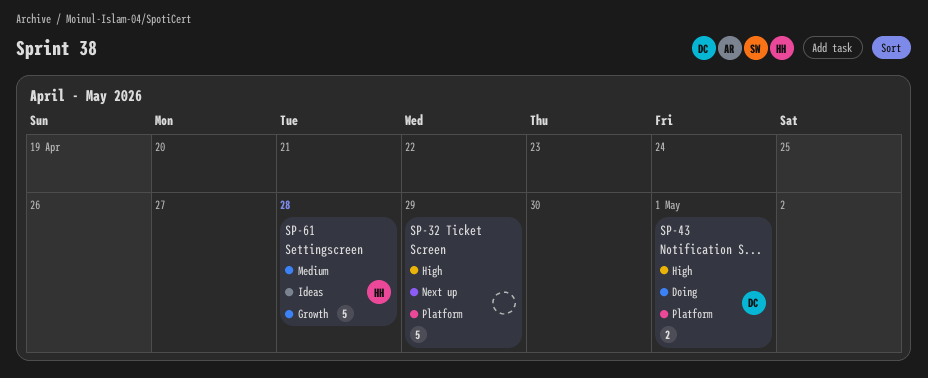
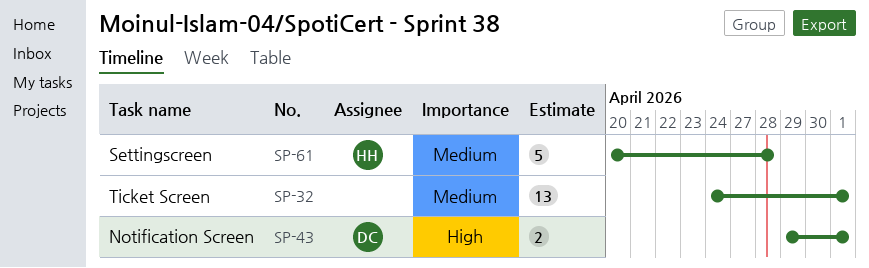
SP-32, priority: High -> Medium
SP-32, estimate: 5 -> 13
SP-32, due: Apr 29 -> May 1

